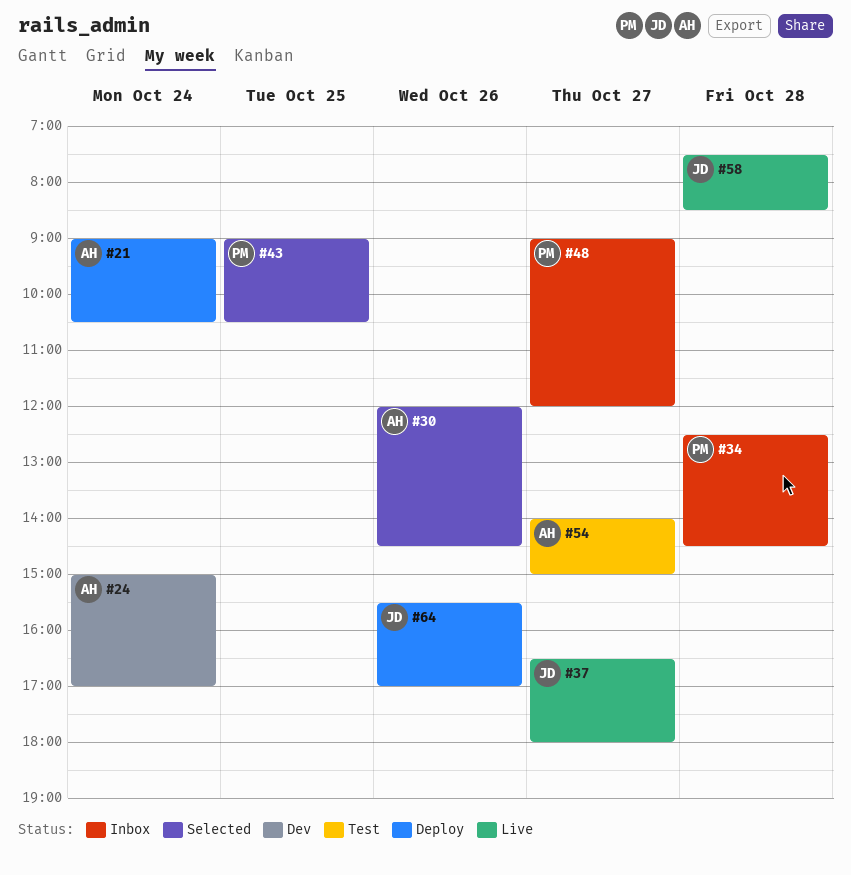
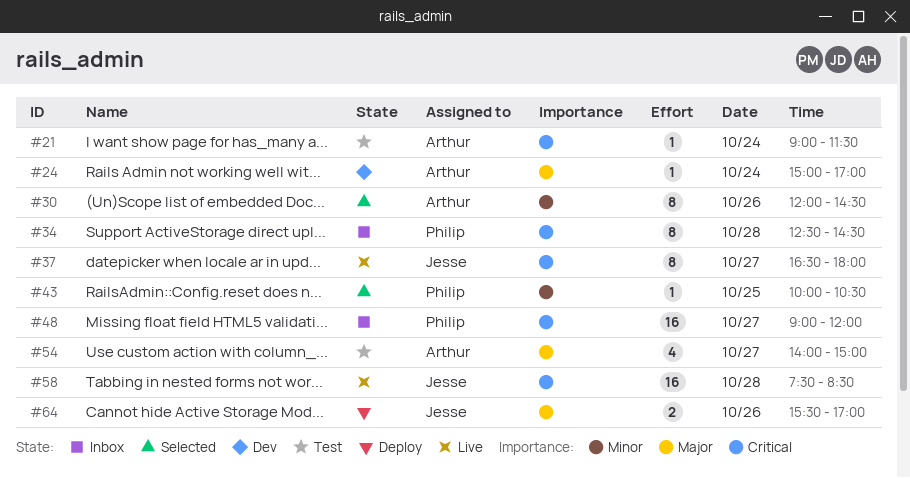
#21, status: Deploy -> Test
#21, ends: 10:30 -> 11:30
#43, begins: 09:00 -> 10:00

